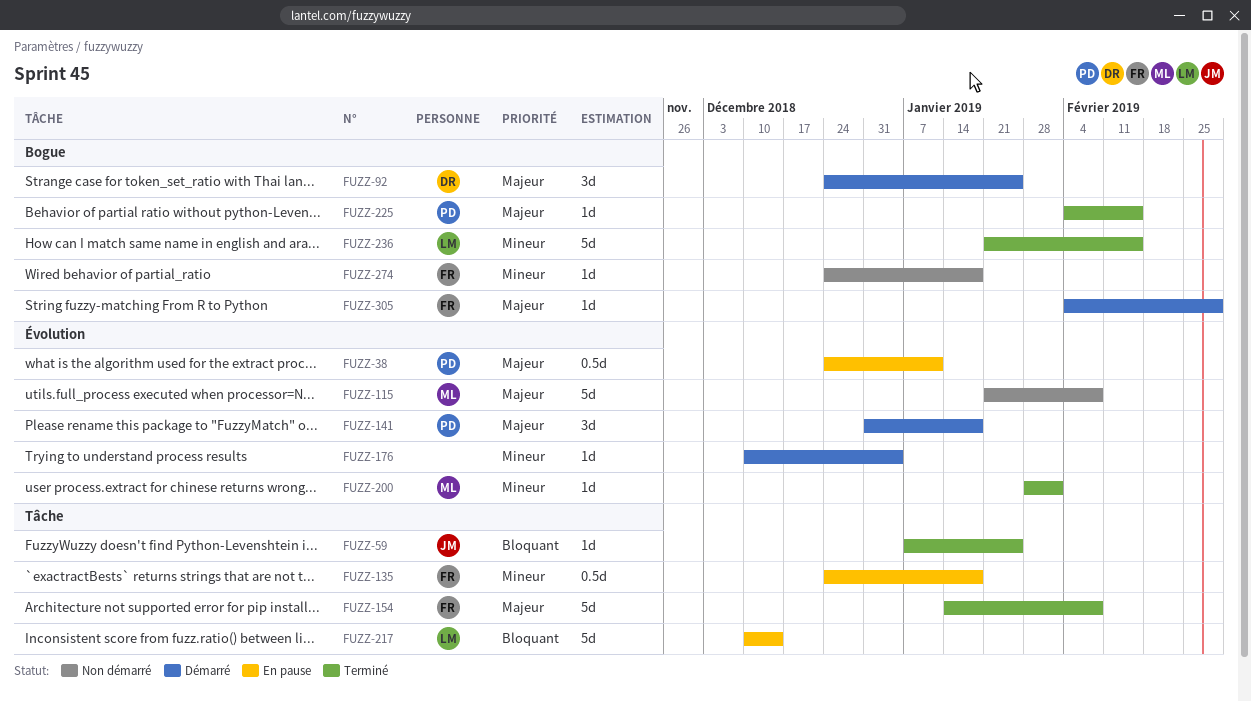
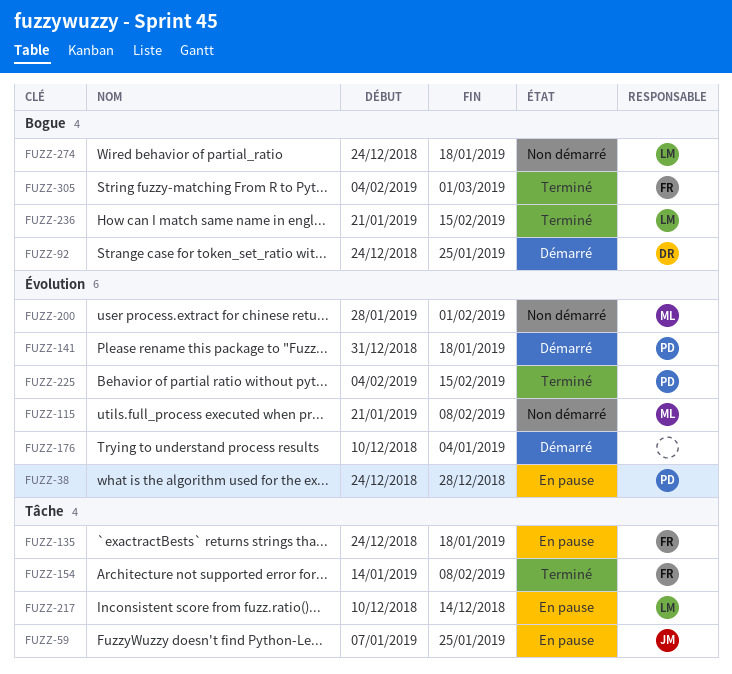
FUZZ-38, due: Jan 11 -> Dec 28
FUZZ-59, status: Terminé -> En pause
FUZZ-200, status: Terminé -> Non démarré
FUZZ-225, label: Bogue -> Évolution
FUZZ-274, owner: FR -> LM
FUZZ-305, status: Démarré -> Terminé

